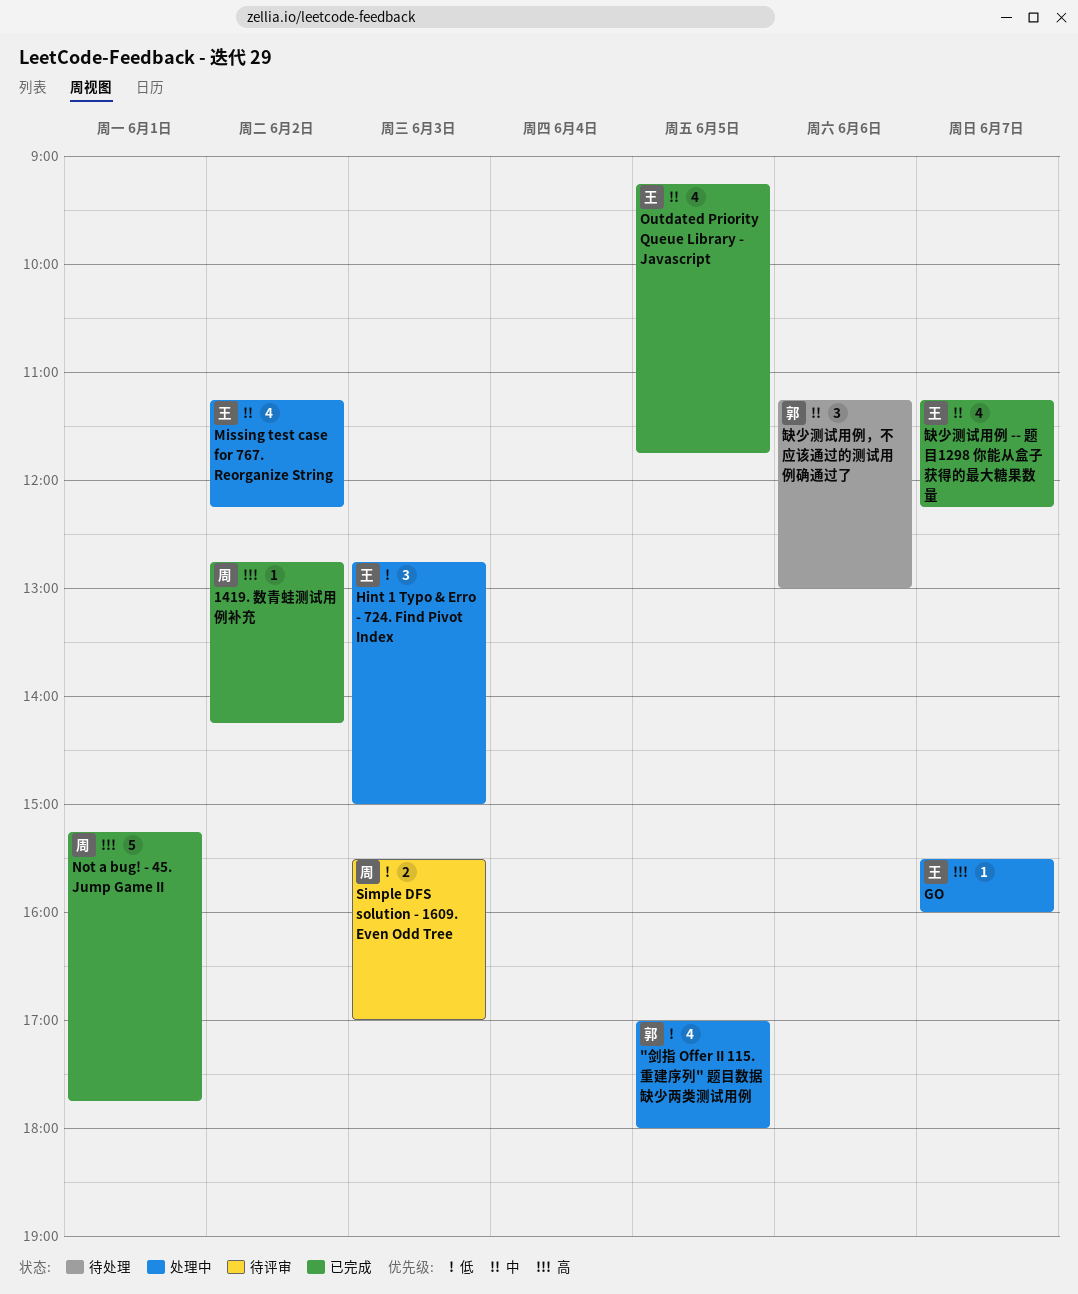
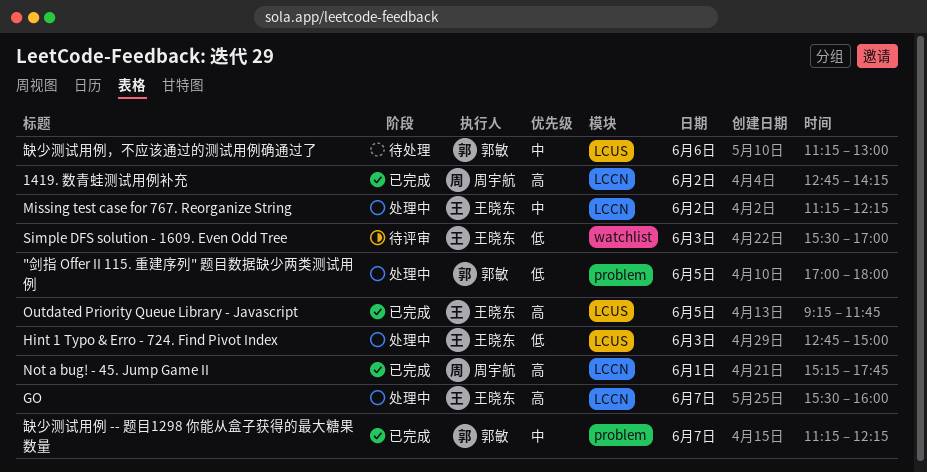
Outdated Priority Queue Library - Javascript, priority: 中 -> 高
Simple DFS solution - 1609. Even Odd Tree, owner: 周宇航 -> 王晓东
缺少测试用例 -- 题目1298 你能从盒子获得的最大糖果数量, owner: 王晓东 -> 郭敏

